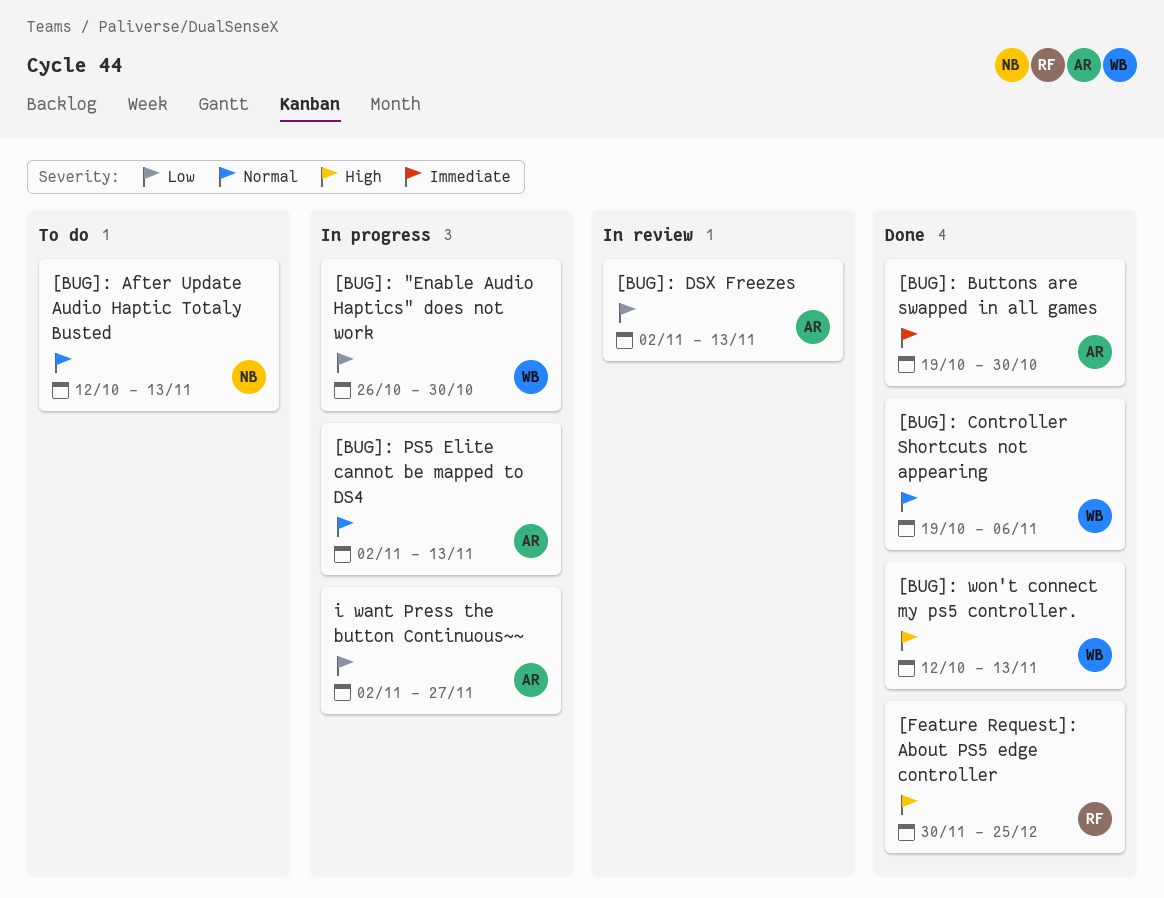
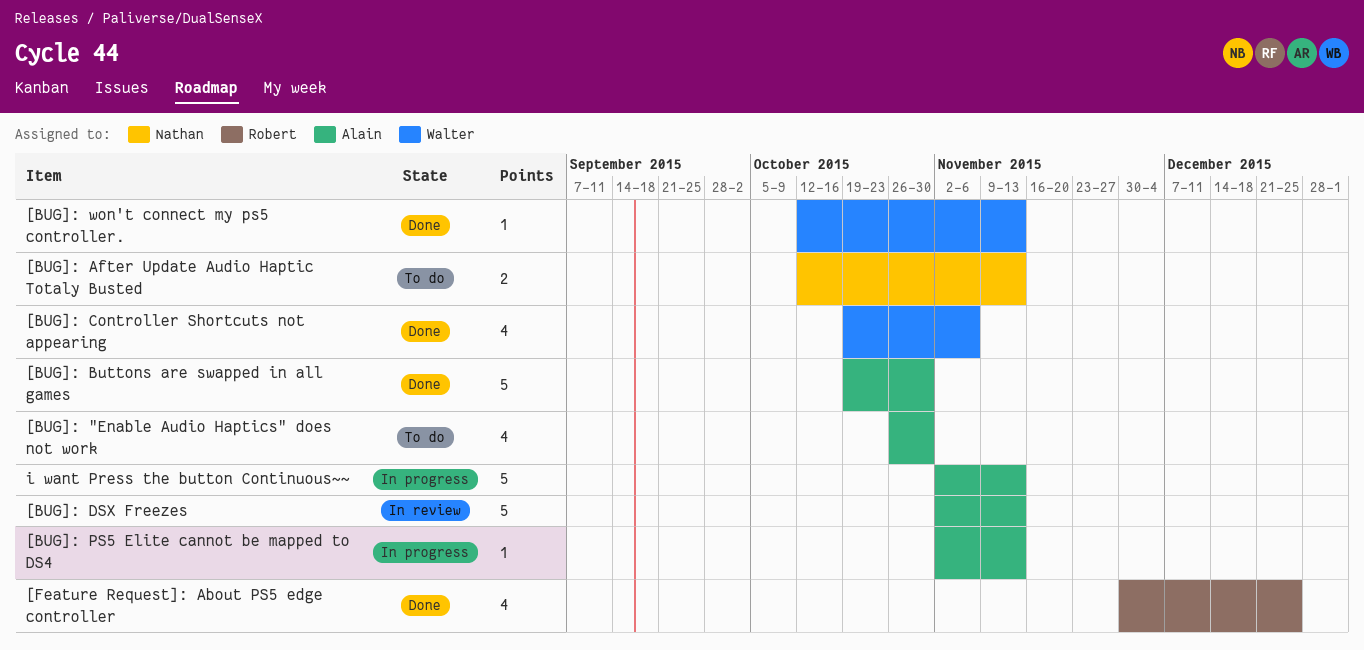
[BUG]: "Enable Audio Haptics" does not work, status: In progress -> To do
[BUG]: "Enable Audio Haptics" does not work, owner: Walter -> Alain
i want Press the button Continuous~~, due: Nov 27 -> Nov 13

